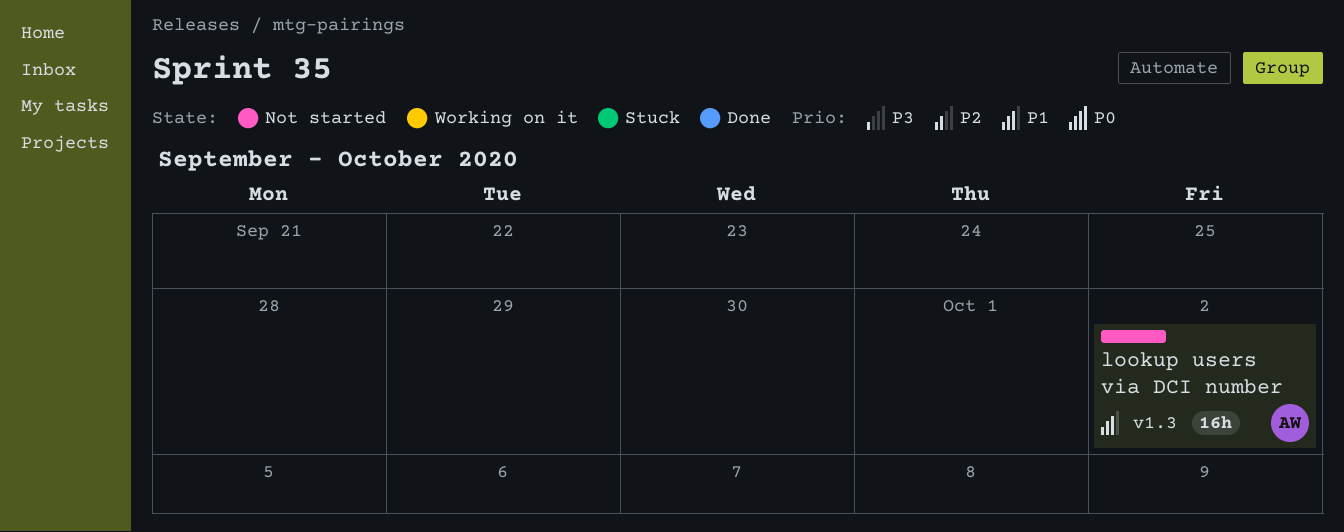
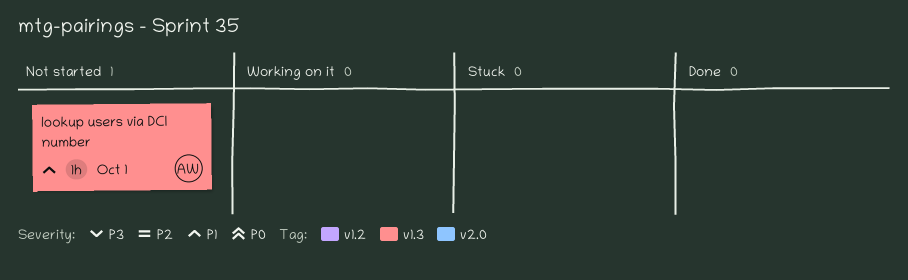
lookup users via DCI number, estimate: 16h -> 1h
lookup users via DCI number, due: Oct 2 -> Oct 1

